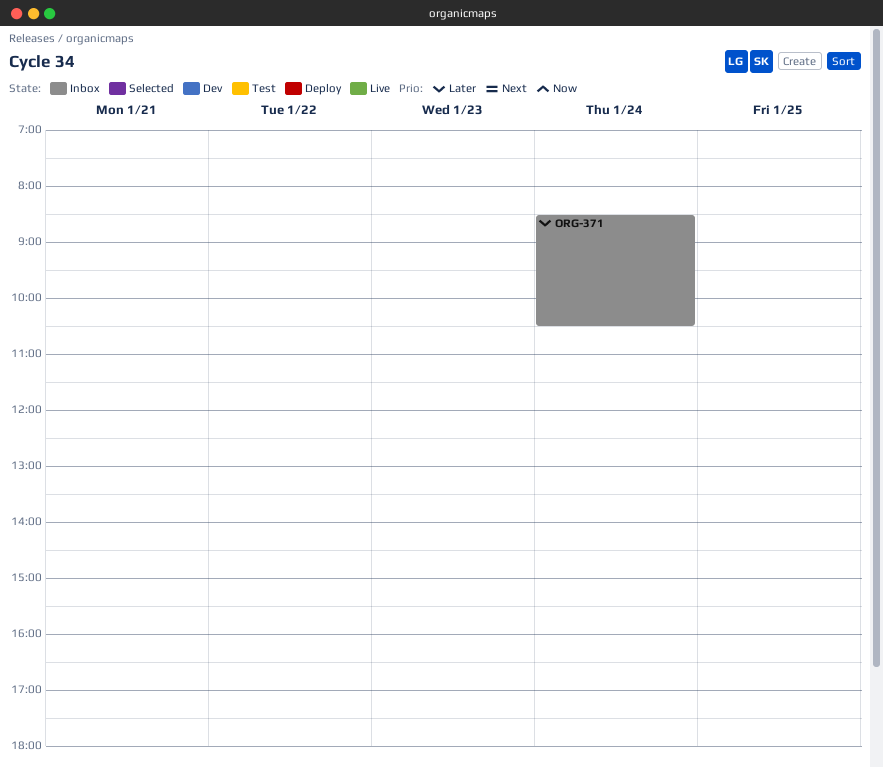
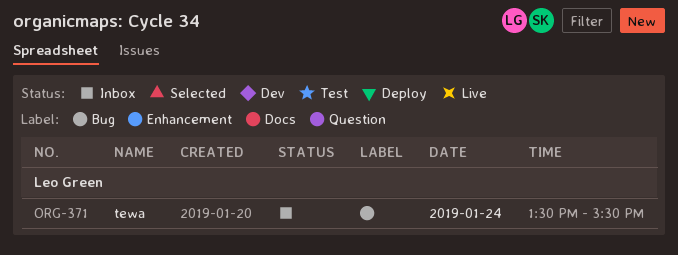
ORG-371, begins: 08:30 -> 13:30
ORG-371, ends: 10:30 -> 15:30

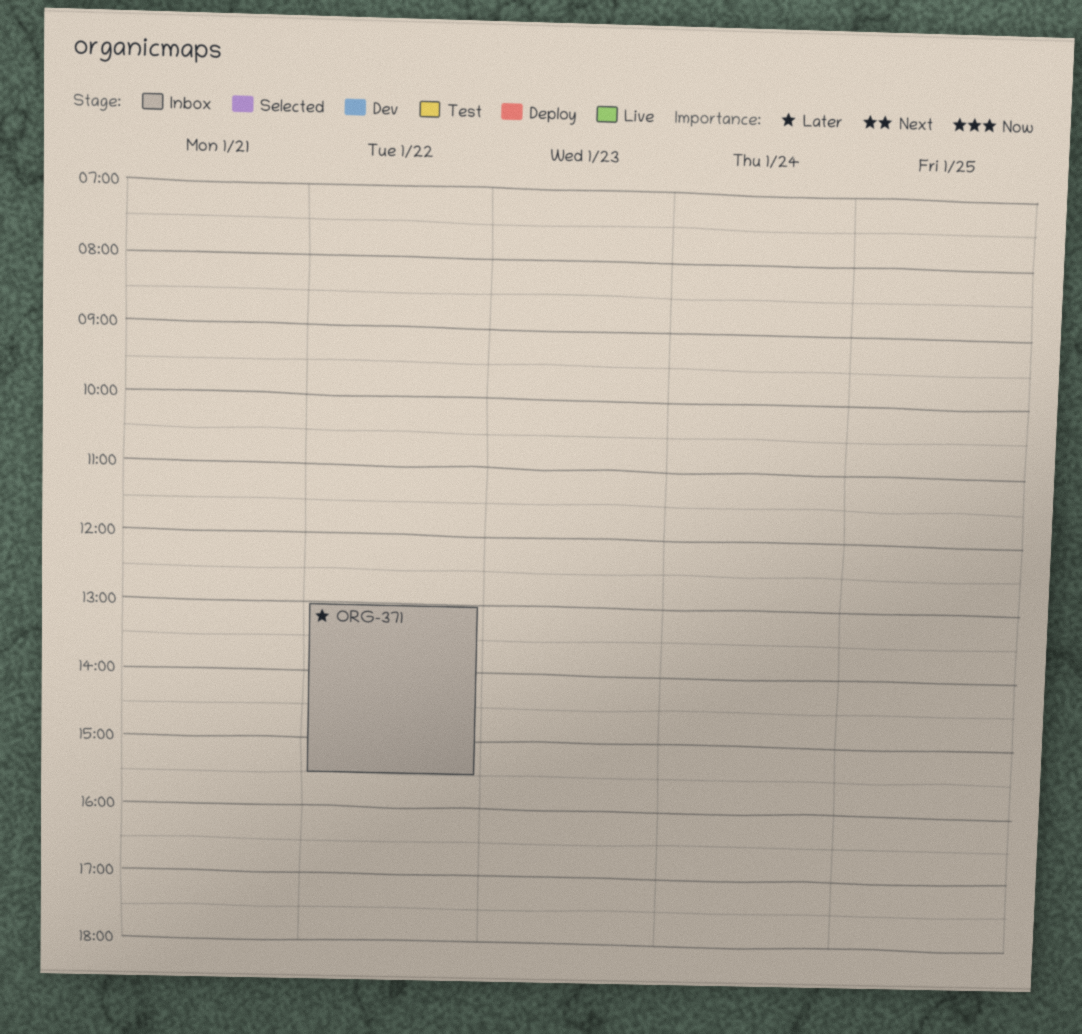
ORG-371, day: Jan 24 -> Jan 22
ORG-371, begins: 13:30 -> 13:00

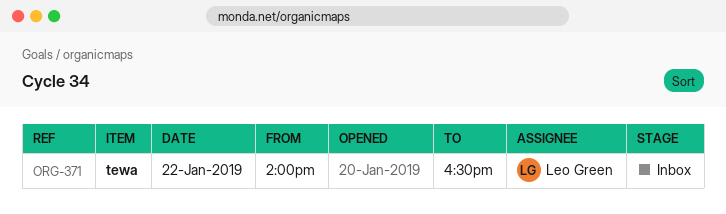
ORG-371, begins: 13:00 -> 14:00
ORG-371, ends: 15:30 -> 16:30

